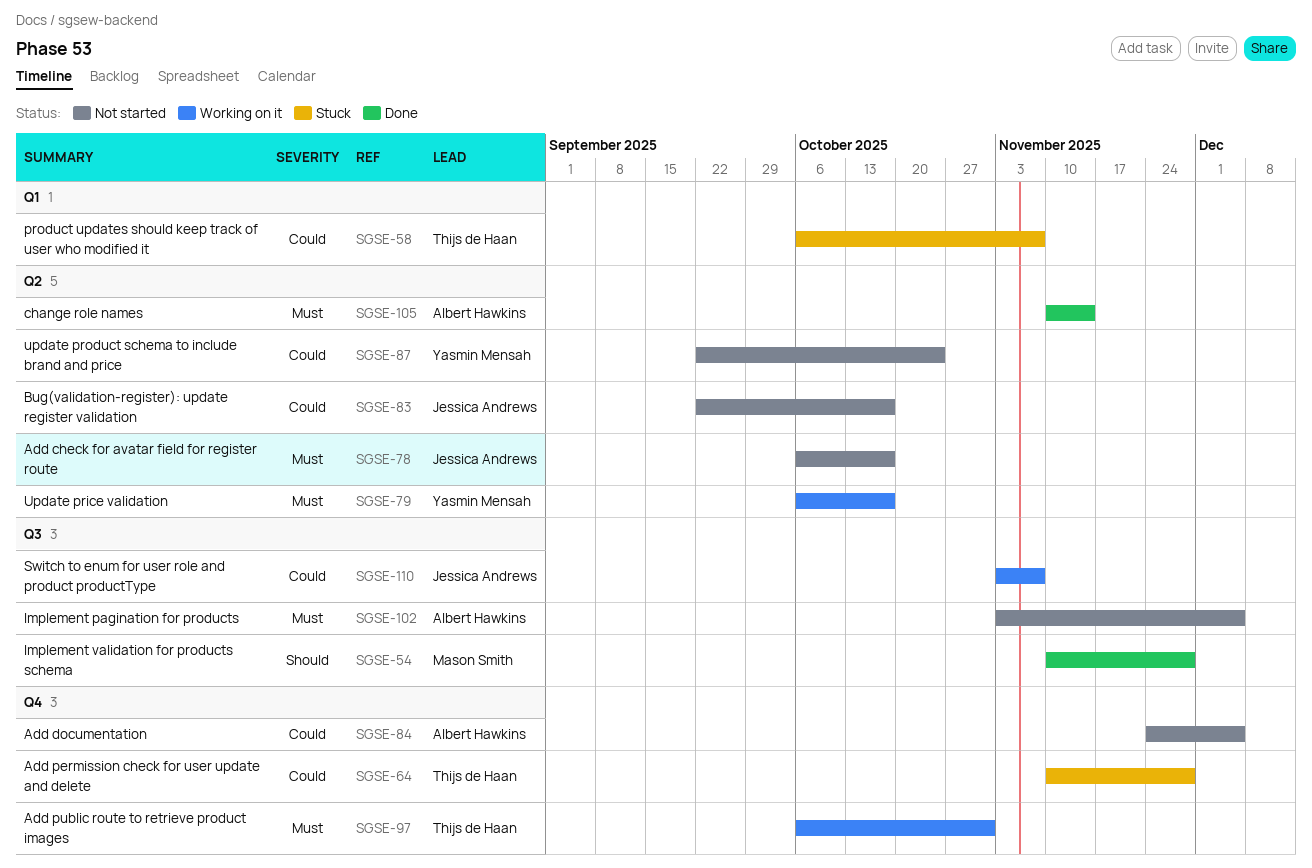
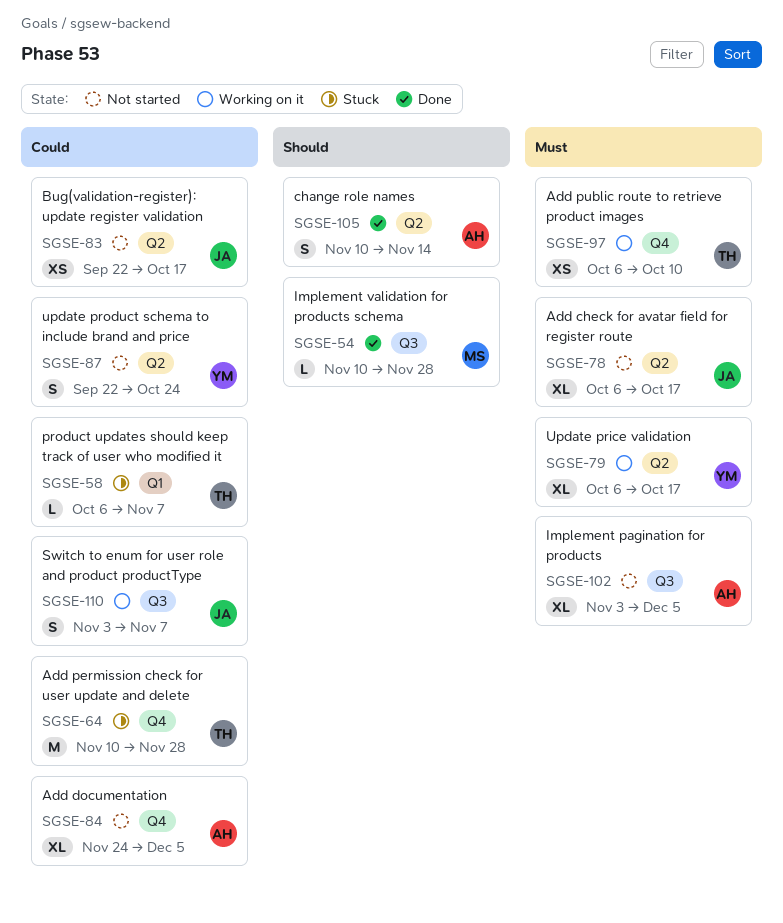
SGSE-97, due: Oct 31 -> Oct 10
SGSE-105, priority: Must -> Should

